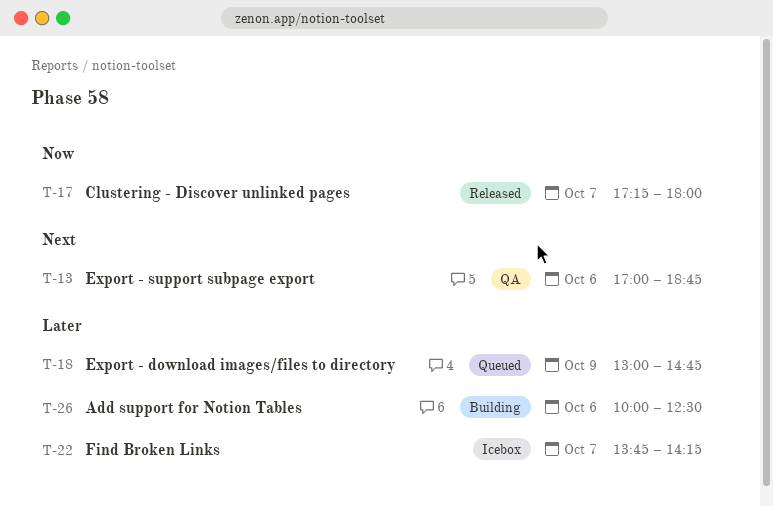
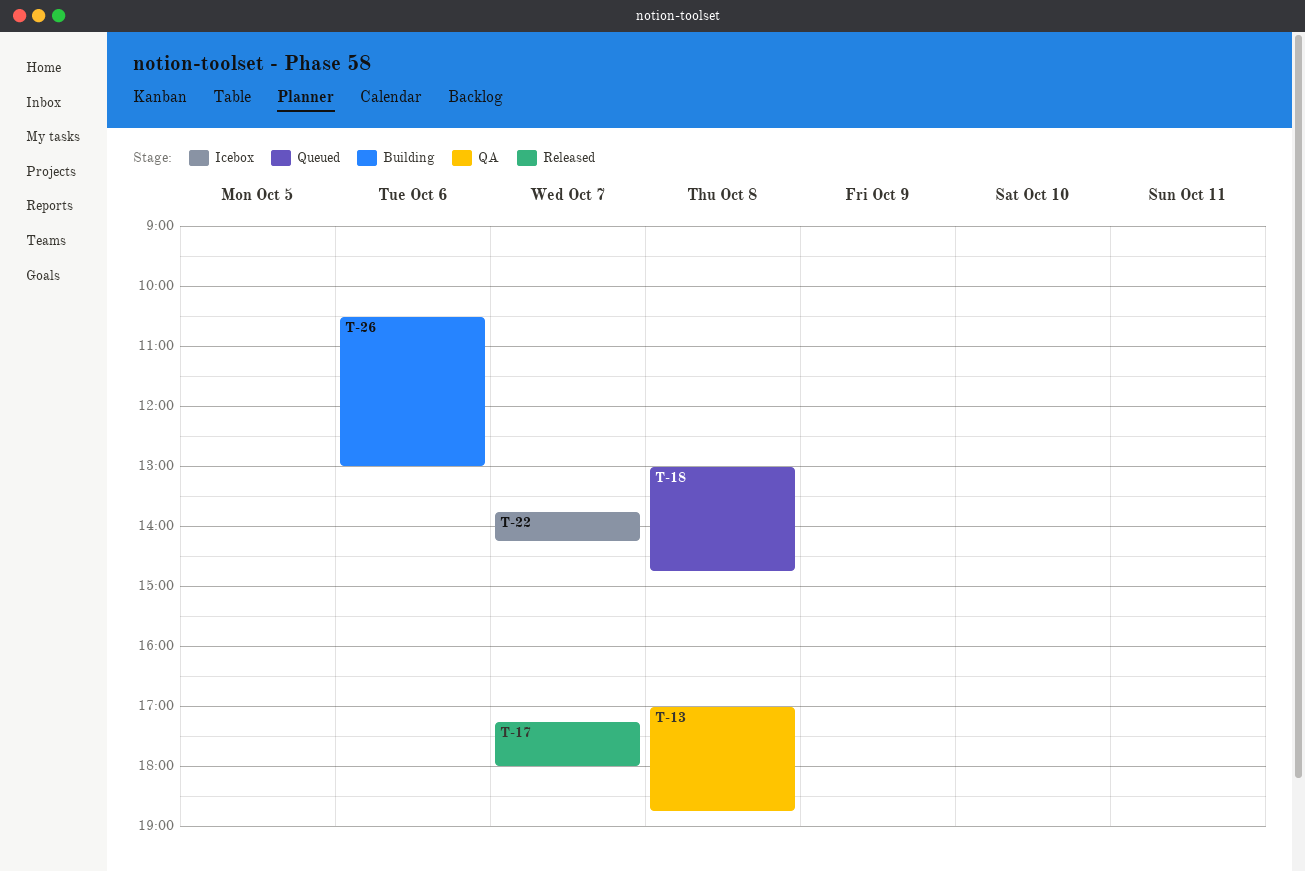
T-13, day: Oct 6 -> Oct 8
T-18, day: Oct 9 -> Oct 8
T-26, begins: 10:00 -> 10:30
T-26, ends: 12:30 -> 13:00

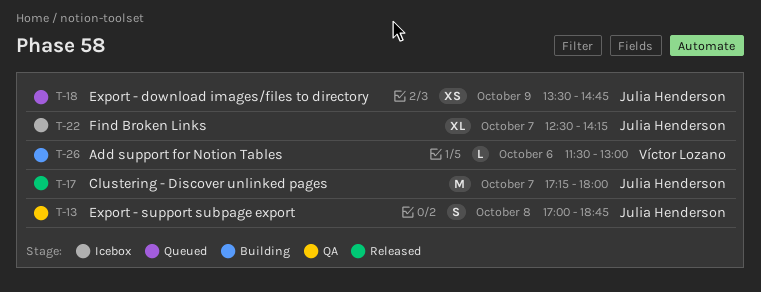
T-18, day: Oct 8 -> Oct 9
T-18, begins: 13:00 -> 13:30
T-22, begins: 13:45 -> 12:30
T-26, begins: 10:30 -> 11:30

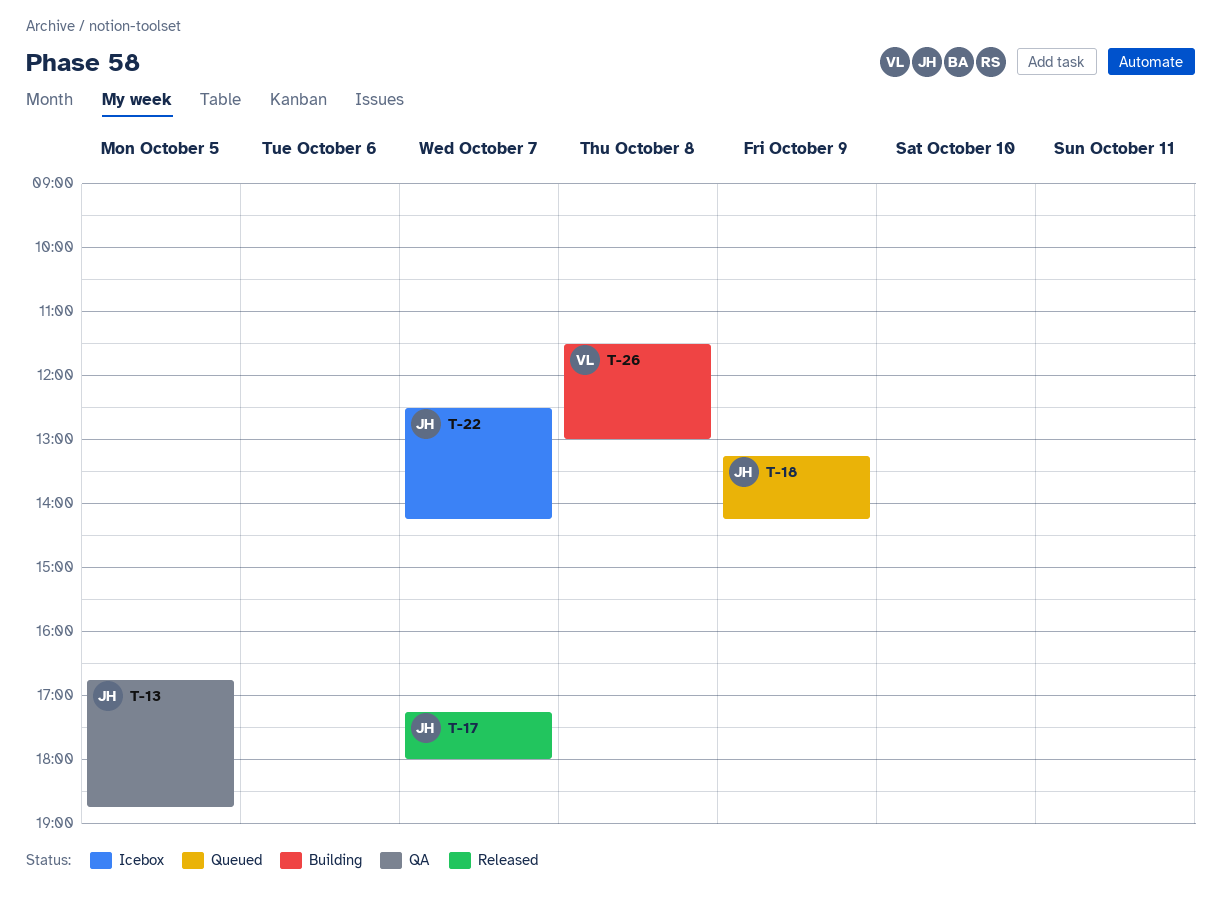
T-13, day: Oct 8 -> Oct 5
T-13, begins: 17:00 -> 16:45
T-18, begins: 13:30 -> 13:15
T-18, ends: 14:45 -> 14:15
T-26, day: Oct 6 -> Oct 8

